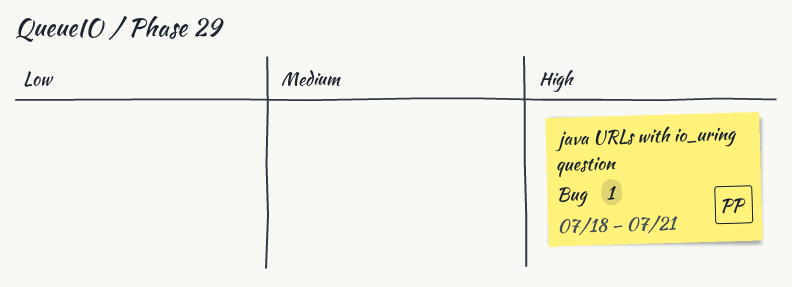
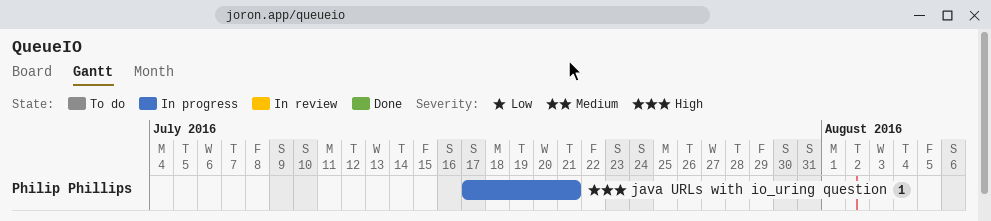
java URLs with io_uring question, start: Jul 18 -> Jul 17

